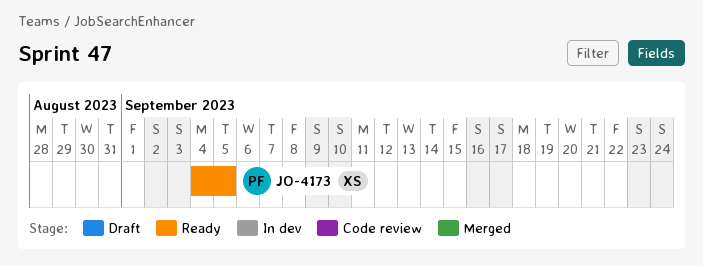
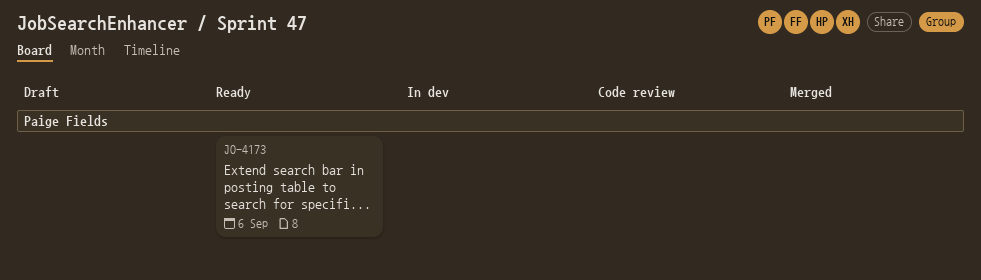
JO-4173, due: Sep 5 -> Sep 6

